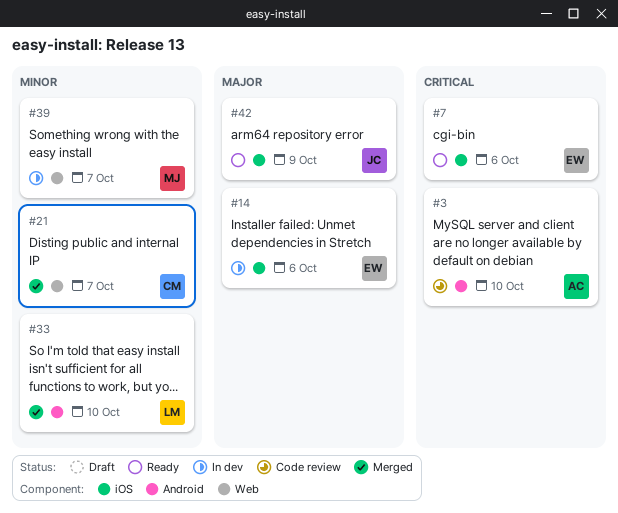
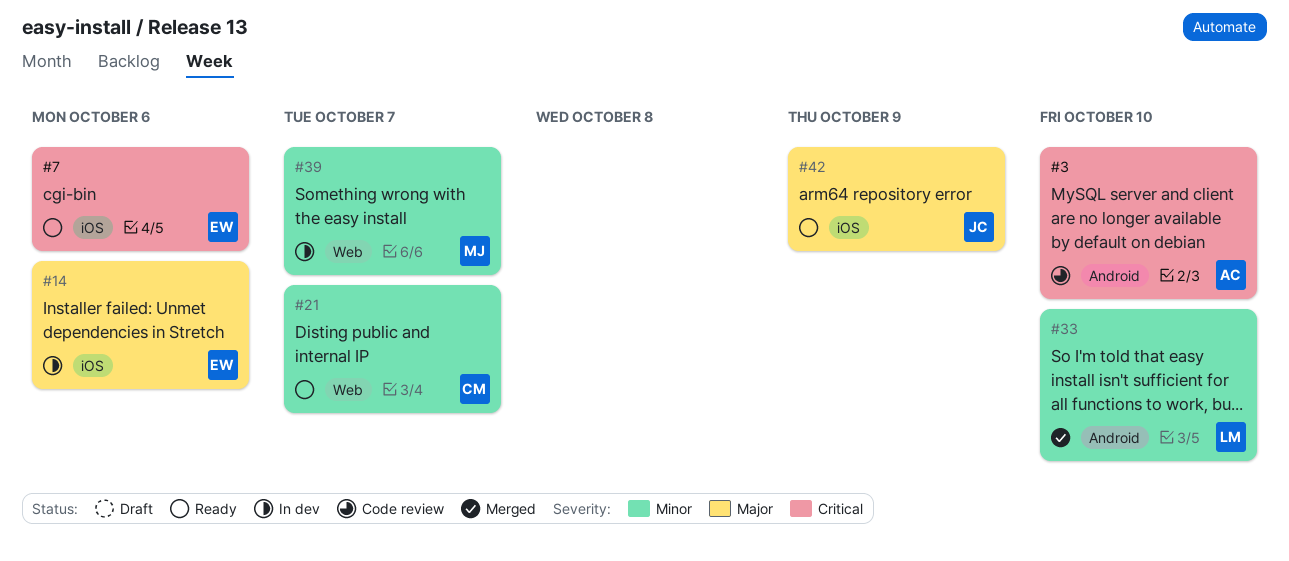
#21, status: Merged -> Ready

